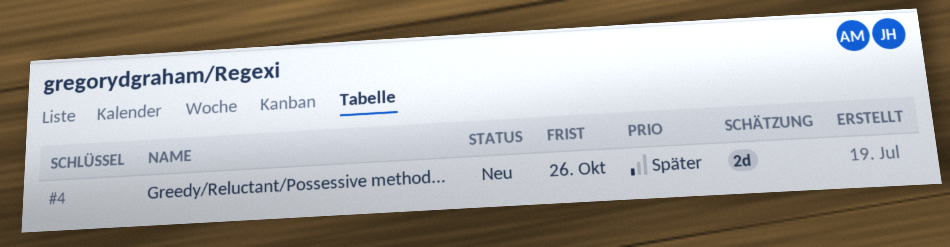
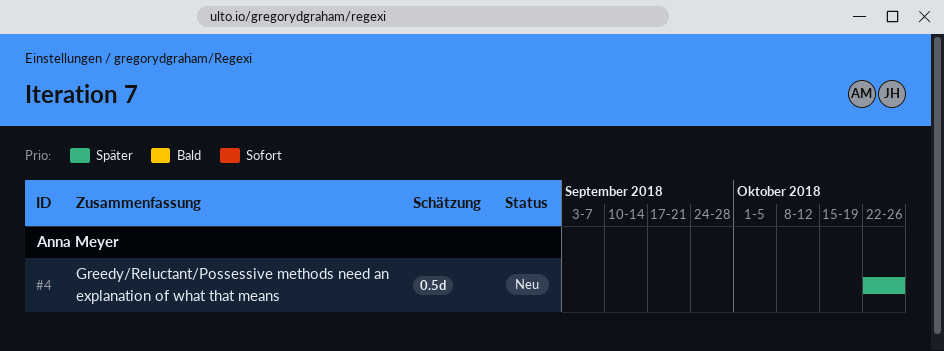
#4, estimate: 2d -> 0.5d

